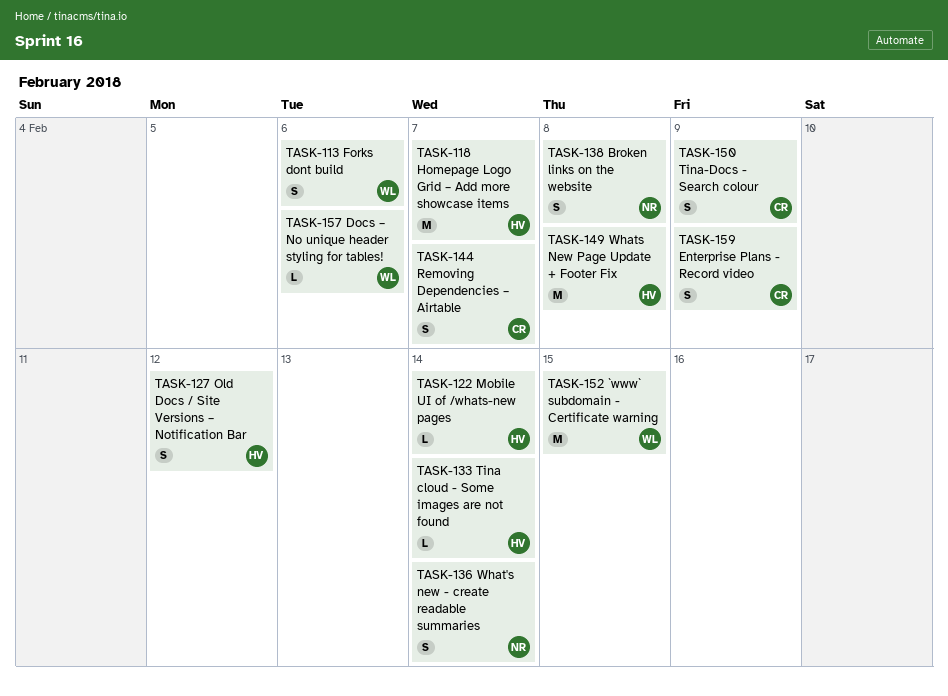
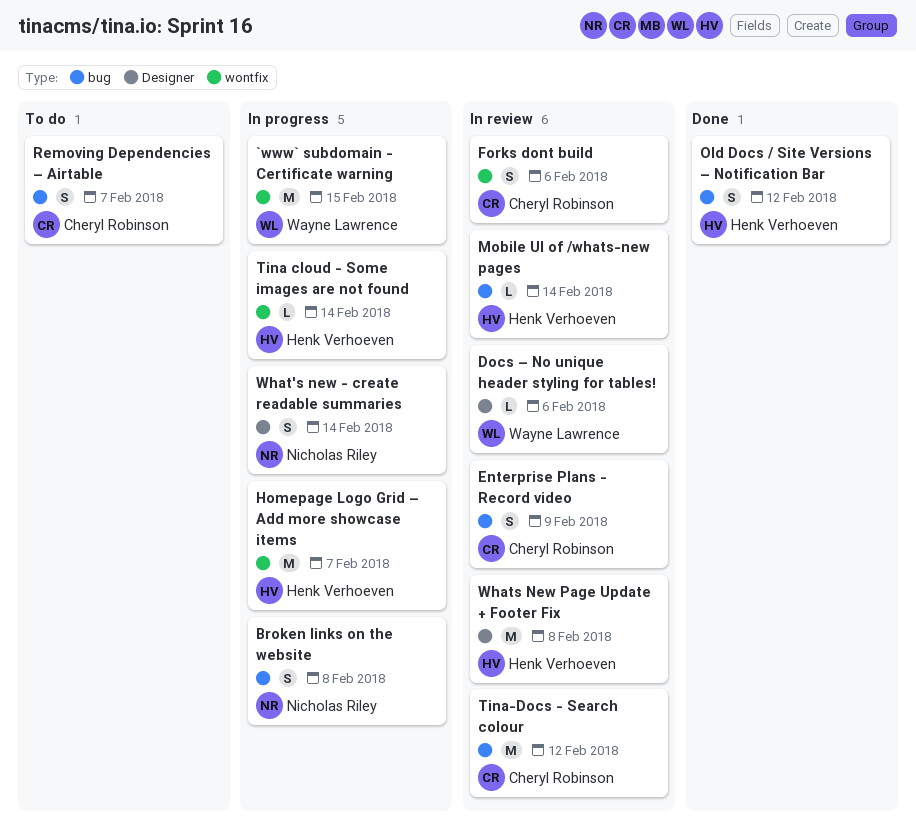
Forks dont build, owner: Wayne Lawrence -> Cheryl Robinson
Tina-Docs - Search colour, estimate: S -> M
Tina-Docs - Search colour, due: Feb 9 -> Feb 12

